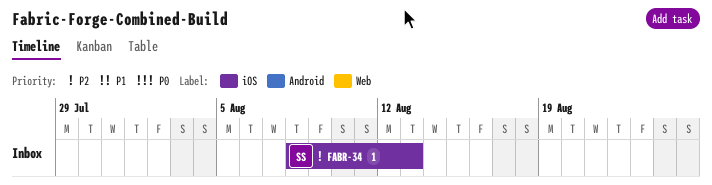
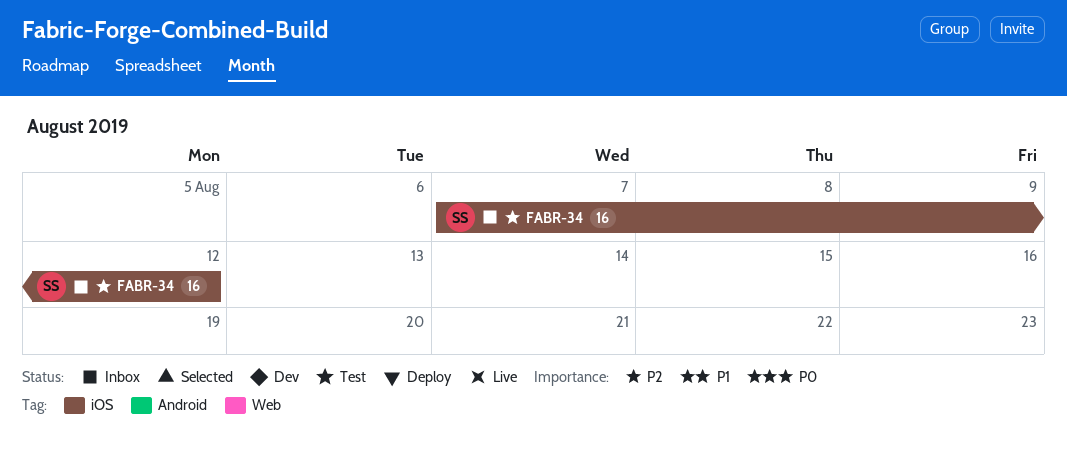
FABR-34, estimate: 1 -> 16
FABR-34, start: Aug 8 -> Aug 7
FABR-34, due: Aug 13 -> Aug 12

